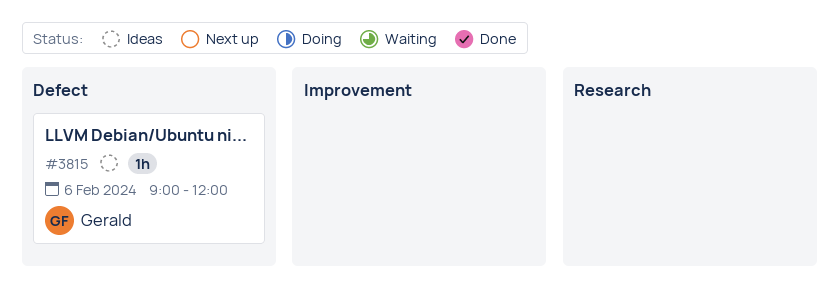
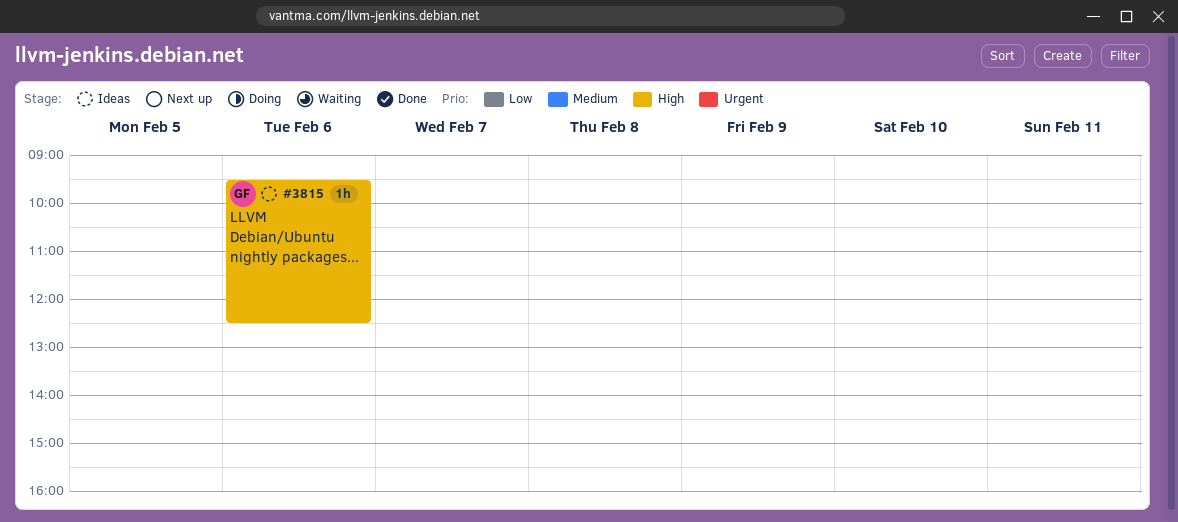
#3815, begins: 09:00 -> 09:30
#3815, ends: 12:00 -> 12:30

